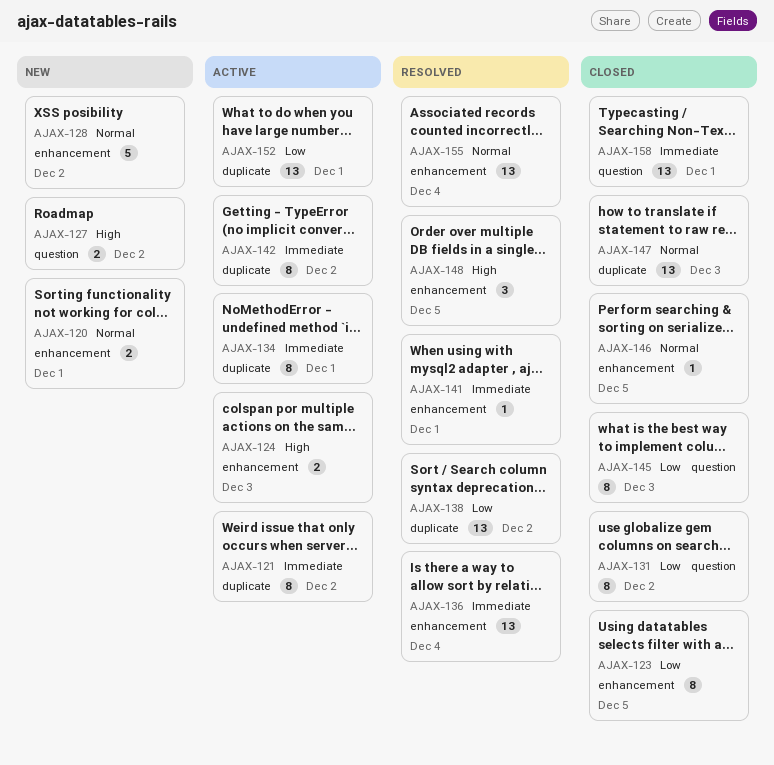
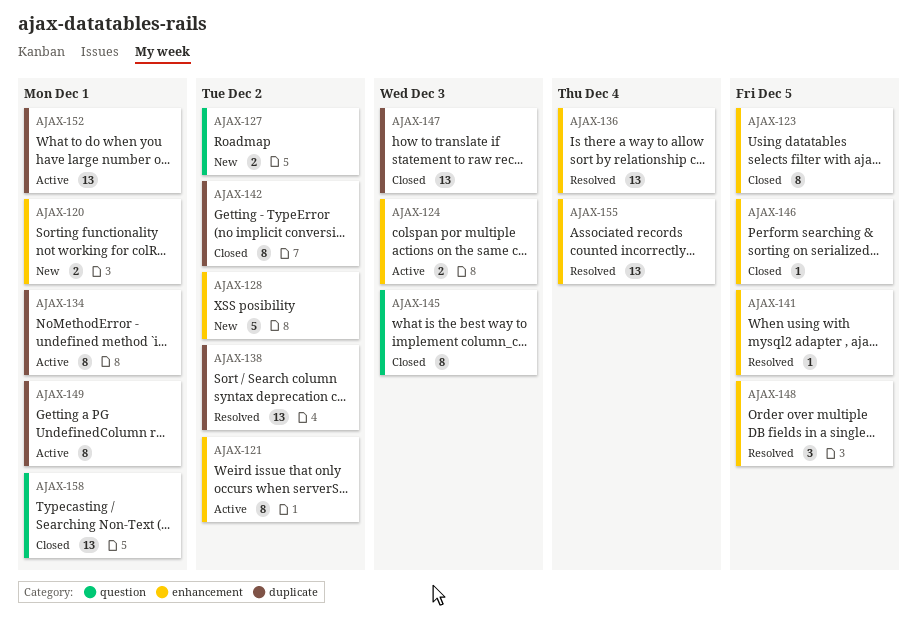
AJAX-121, label: duplicate -> enhancement
AJAX-131: present -> none
AJAX-141, due: Dec 1 -> Dec 5
AJAX-142, status: Active -> Closed
AJAX-149: none -> present

